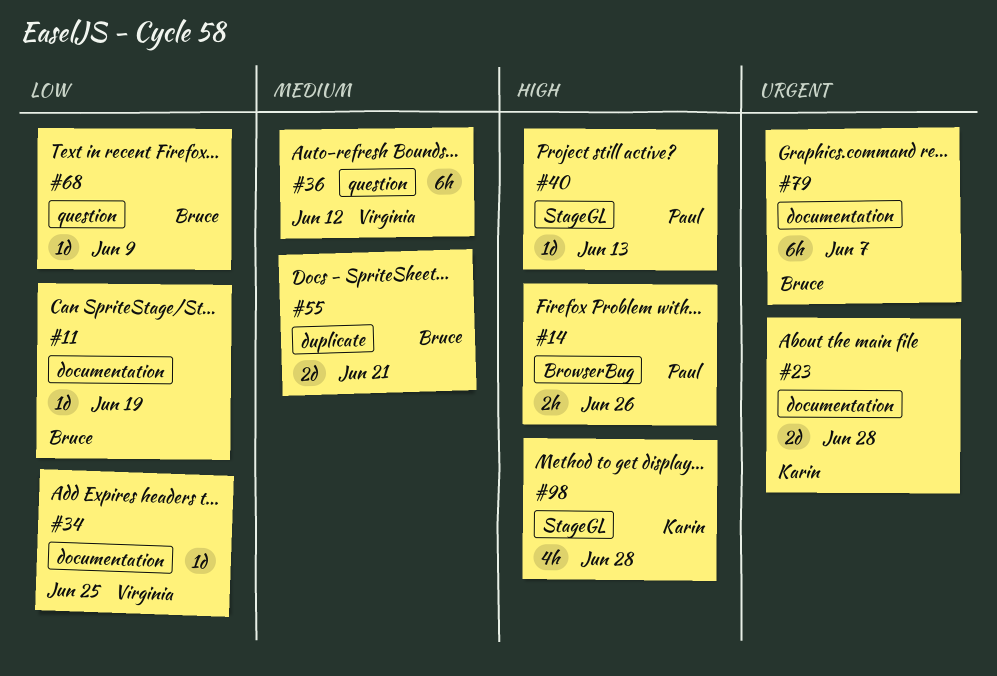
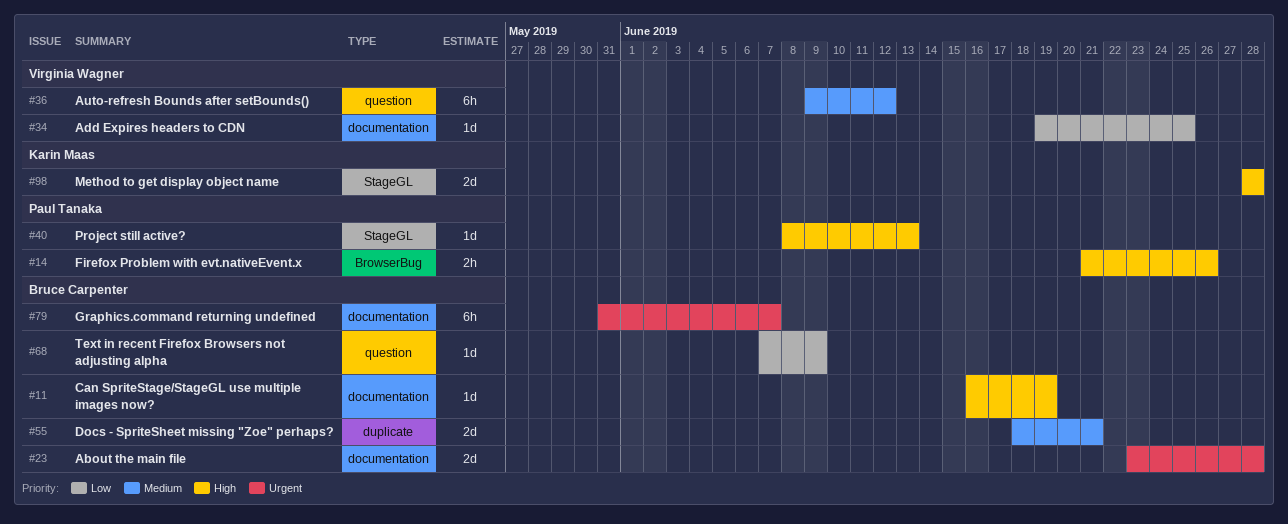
#11, priority: Low -> High
#23, owner: Karin Maas -> Bruce Carpenter
#98, estimate: 4h -> 2d

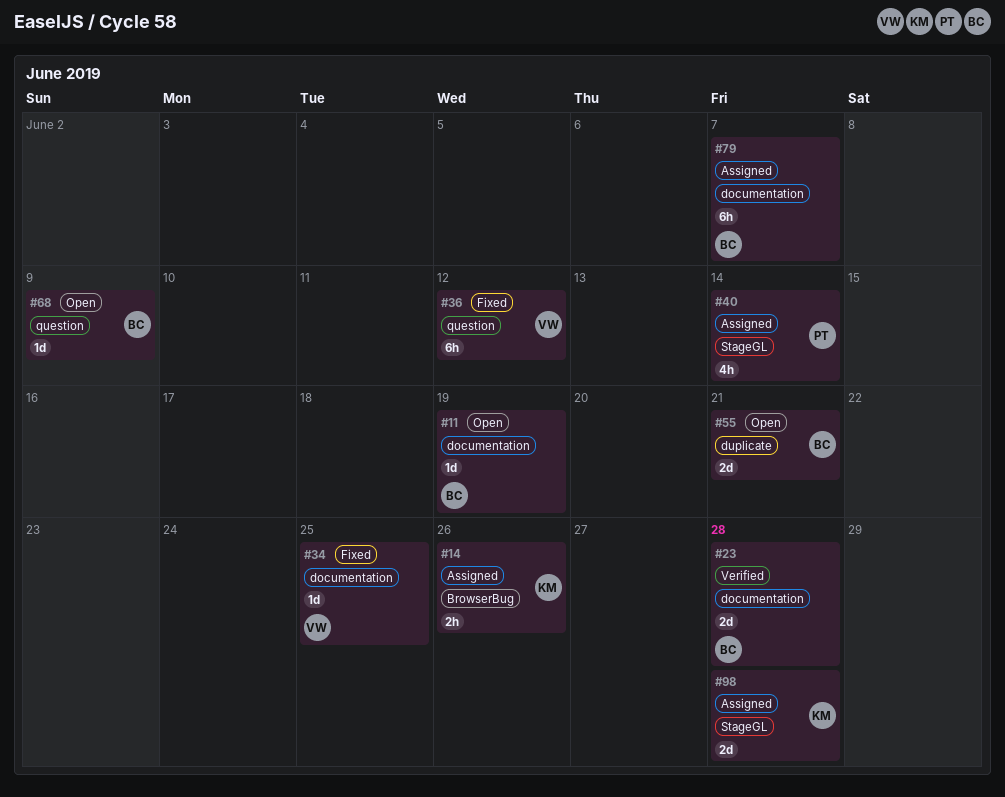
#14, owner: Paul Tanaka -> Karin Maas
#40, estimate: 1d -> 4h
#40, due: Jun 13 -> Jun 14

